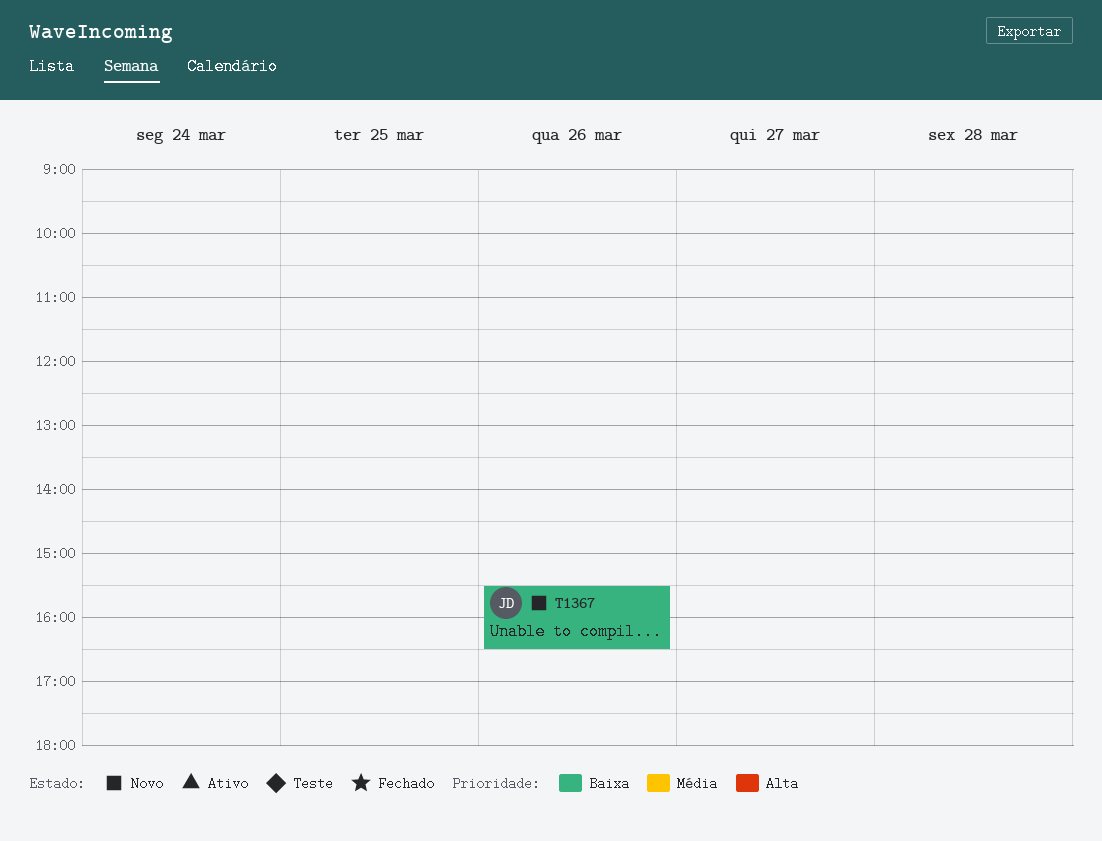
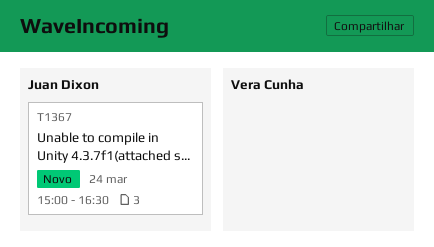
T1367, day: Mar 26 -> Mar 24
T1367, begins: 15:30 -> 15:00

